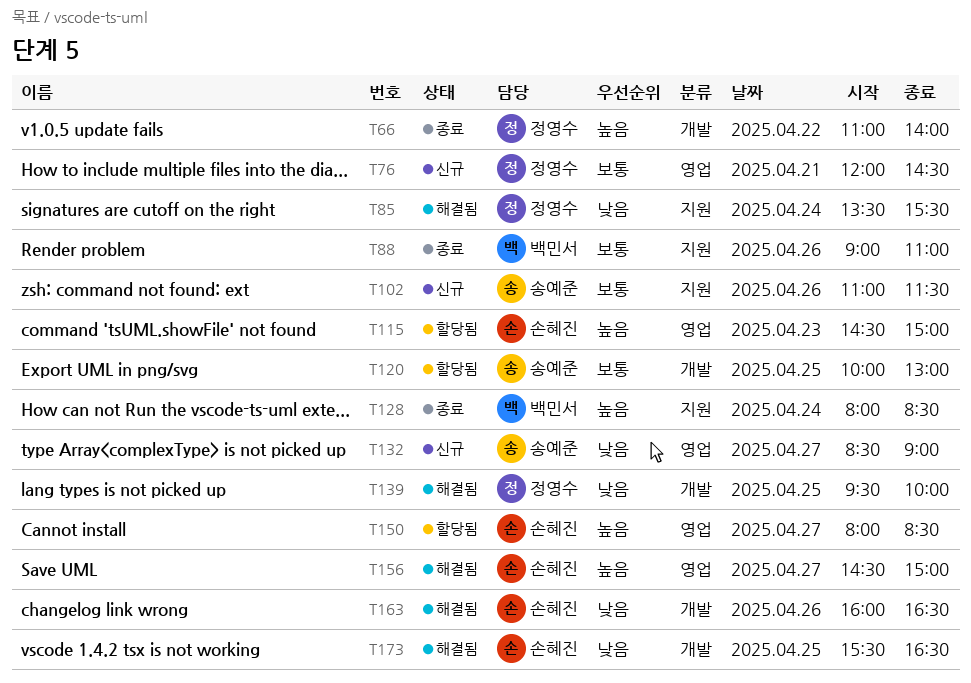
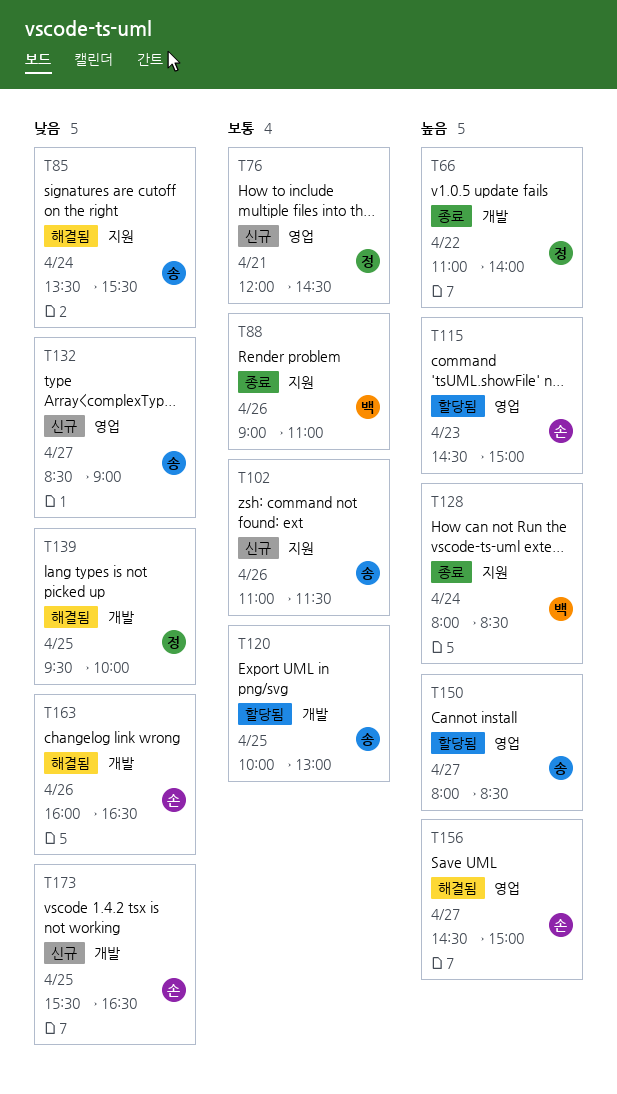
T85, owner: 정영수 -> 송예준
T150, owner: 손혜진 -> 송예준
T173, status: 해결됨 -> 신규

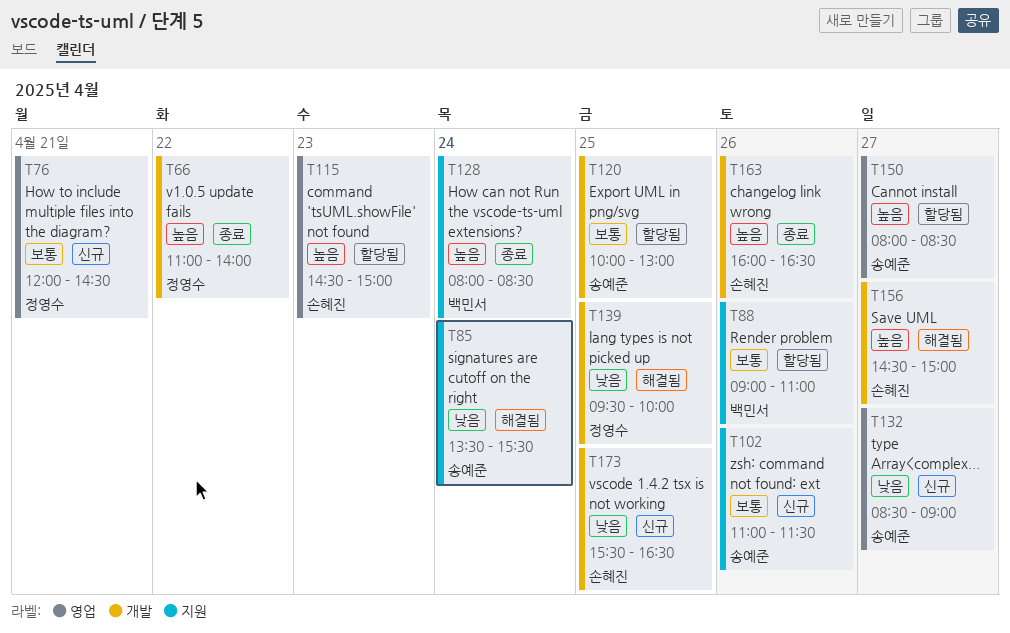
T88, status: 종료 -> 할당됨
T156, label: 영업 -> 개발
T163, status: 해결됨 -> 종료
T163, priority: 낮음 -> 높음

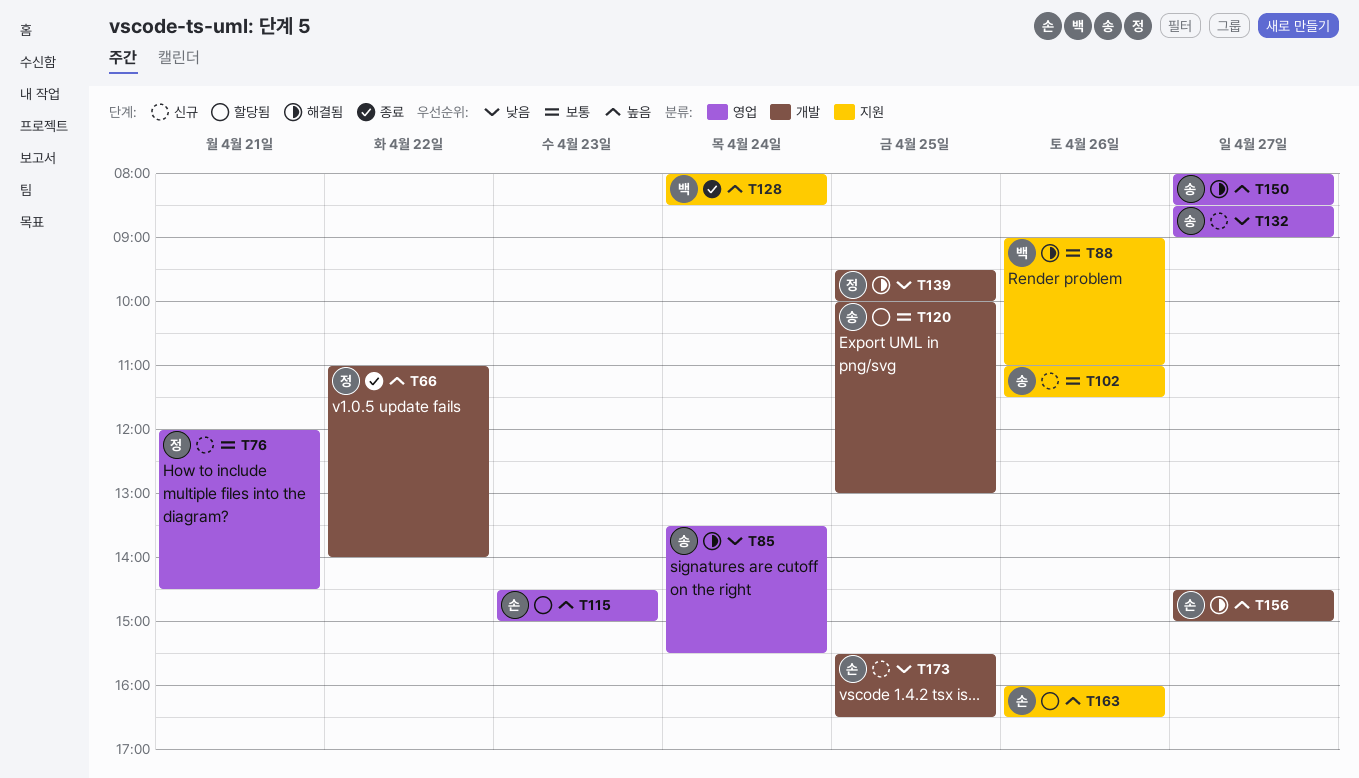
T85, label: 지원 -> 영업
T88, status: 할당됨 -> 해결됨
T150, status: 할당됨 -> 해결됨
T163, status: 종료 -> 할당됨
T163, label: 개발 -> 지원

